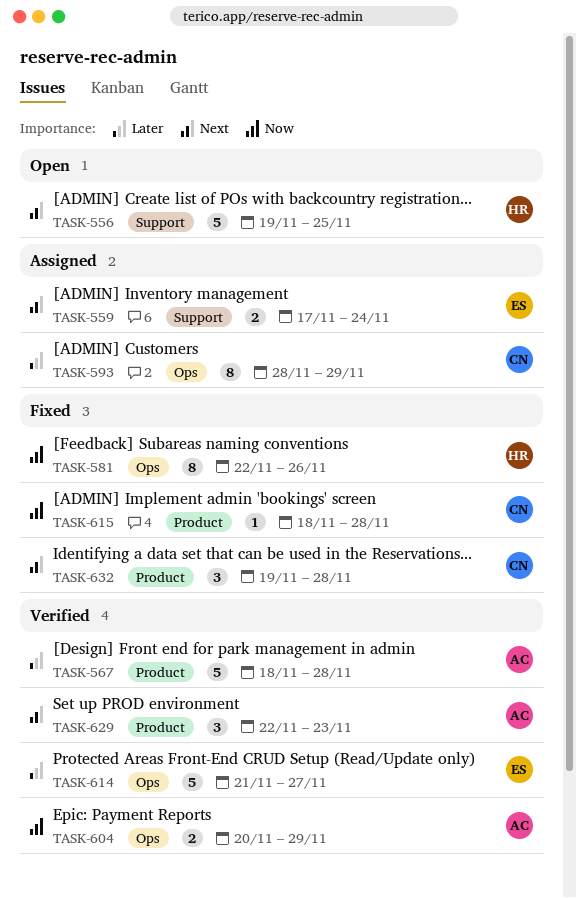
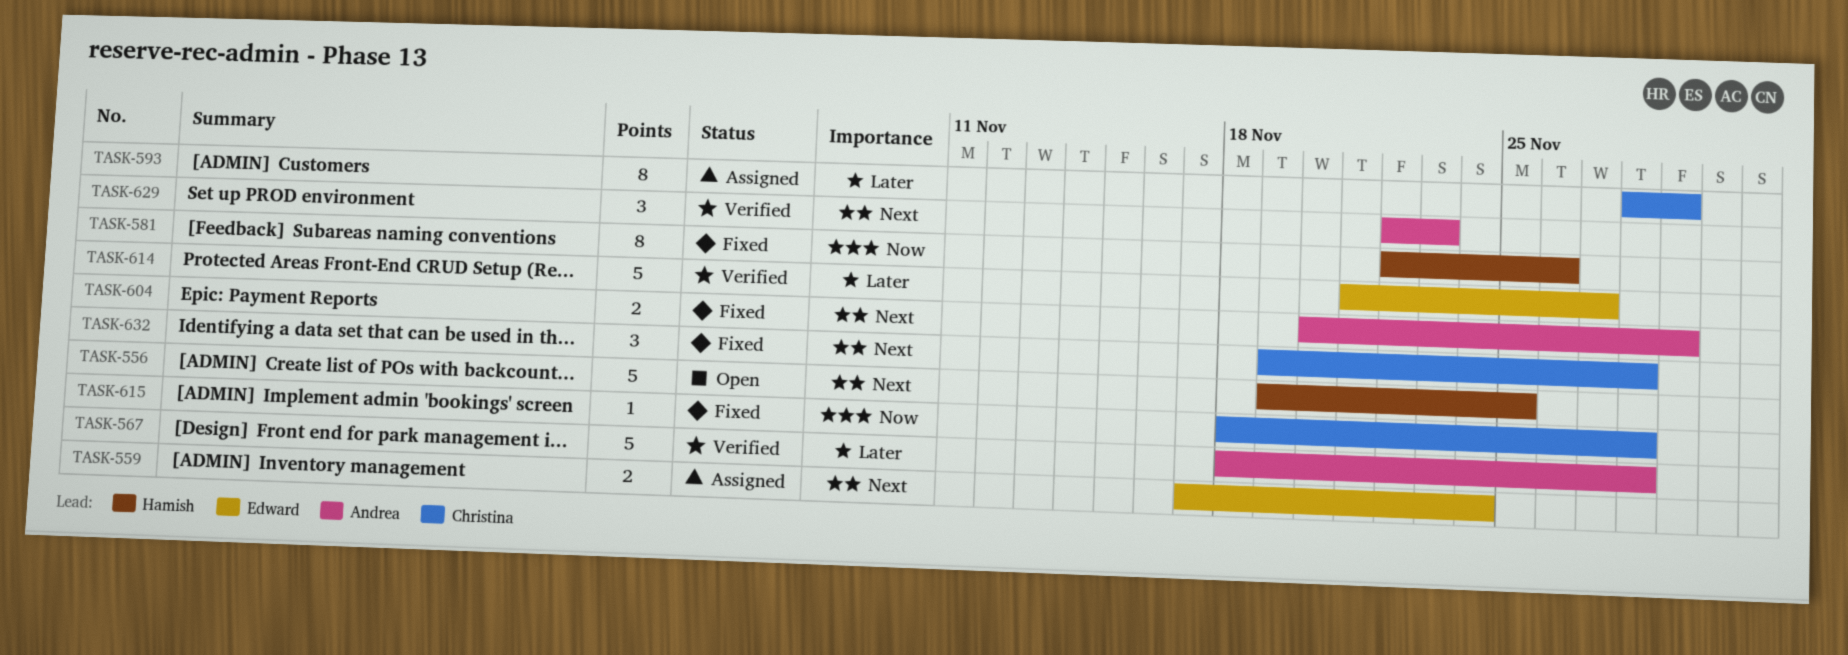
TASK-604, status: Verified -> Fixed
TASK-604, priority: Now -> Next

